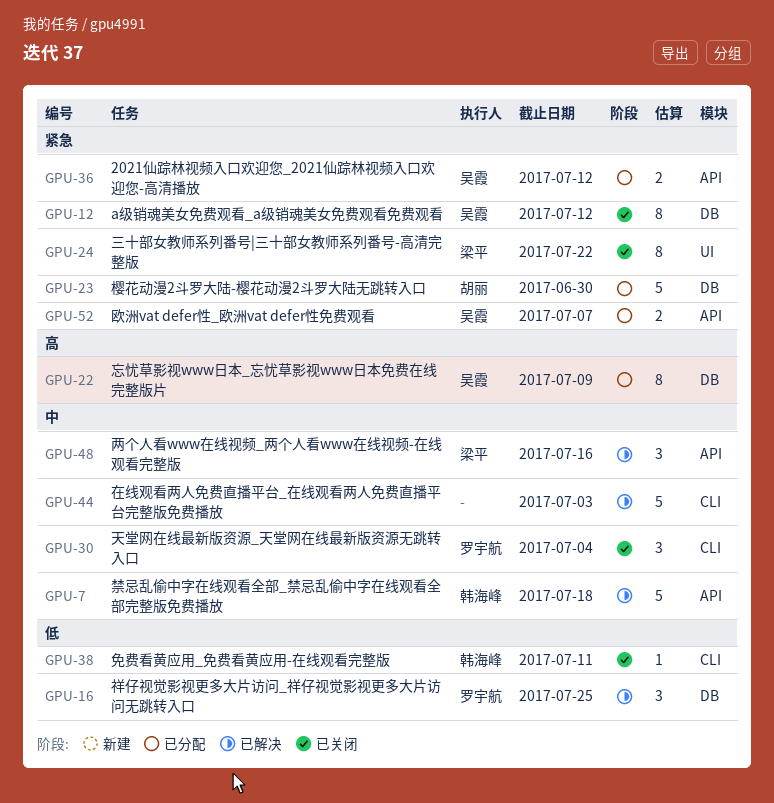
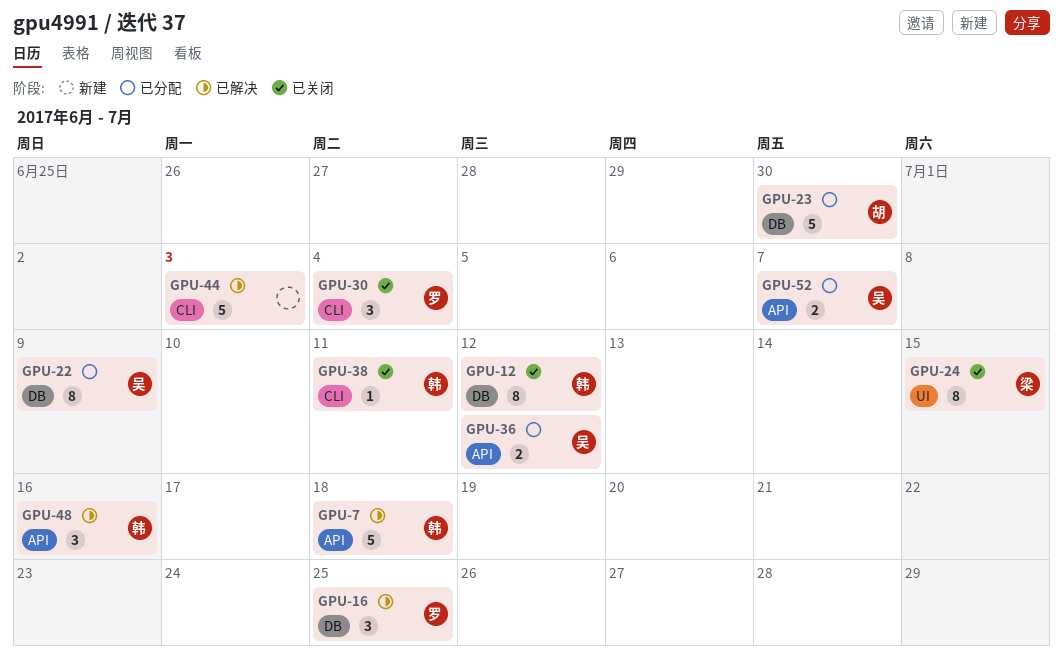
GPU-12, owner: 吴霞 -> 韩海峰
GPU-24, due: Jul 22 -> Jul 15
GPU-48, owner: 梁平 -> 韩海峰

